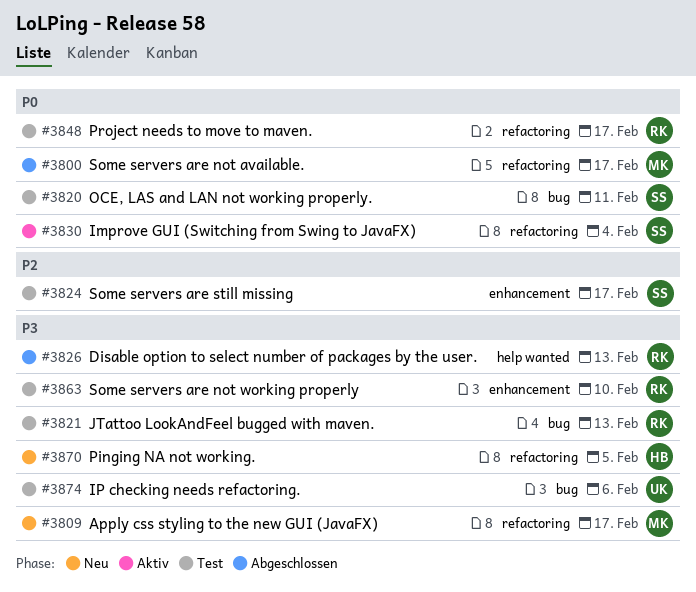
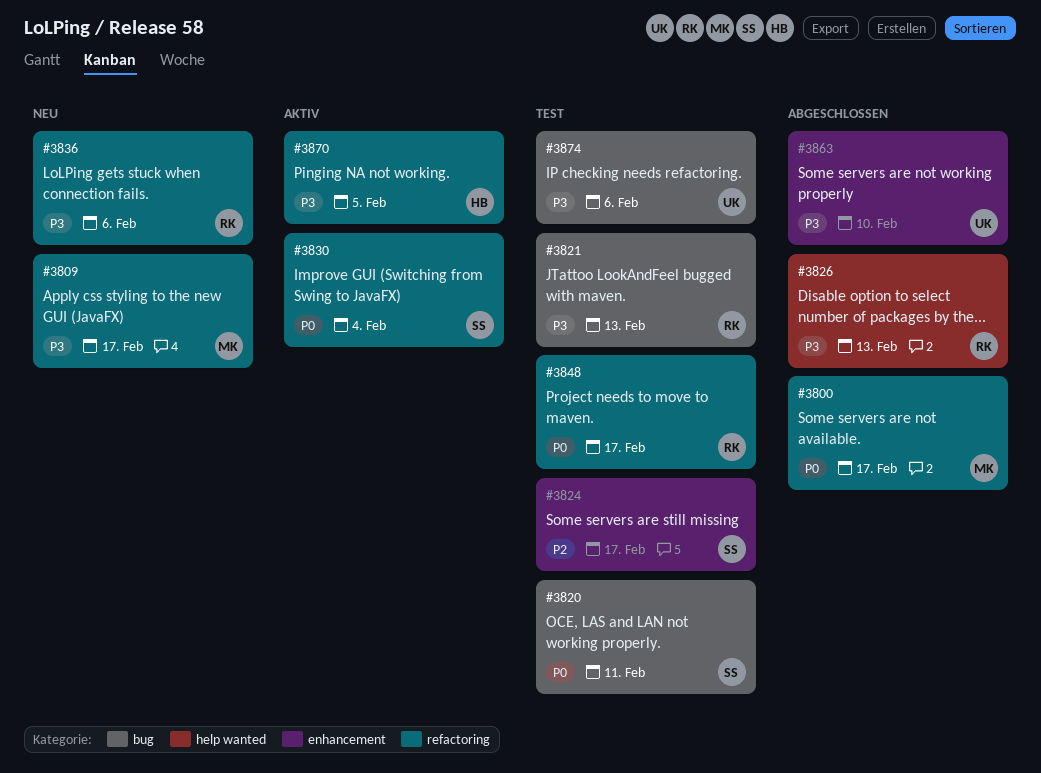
#3836: none -> present
#3863, status: Test -> Abgeschlossen
#3863, owner: RK -> UK
#3870, status: Neu -> Aktiv

